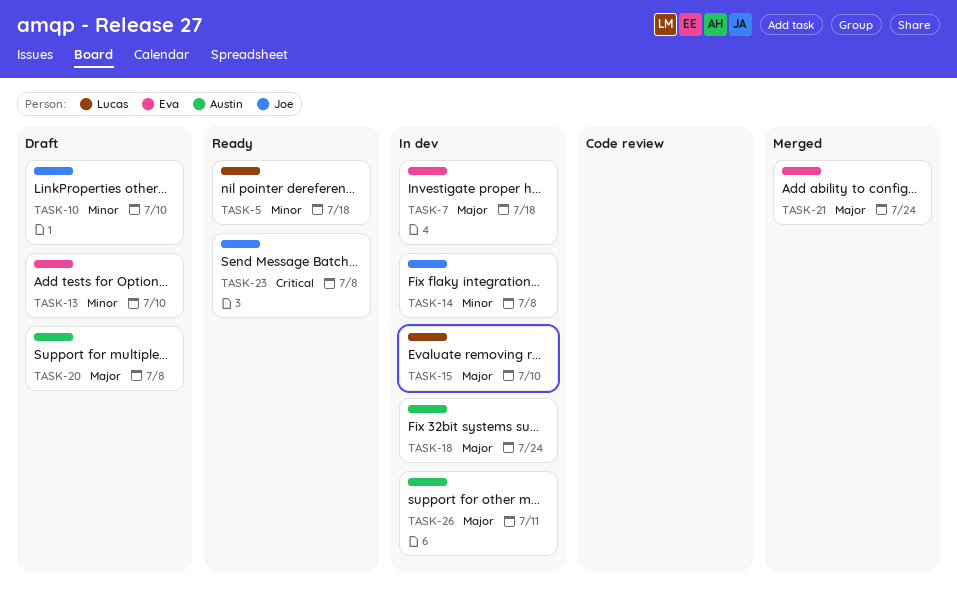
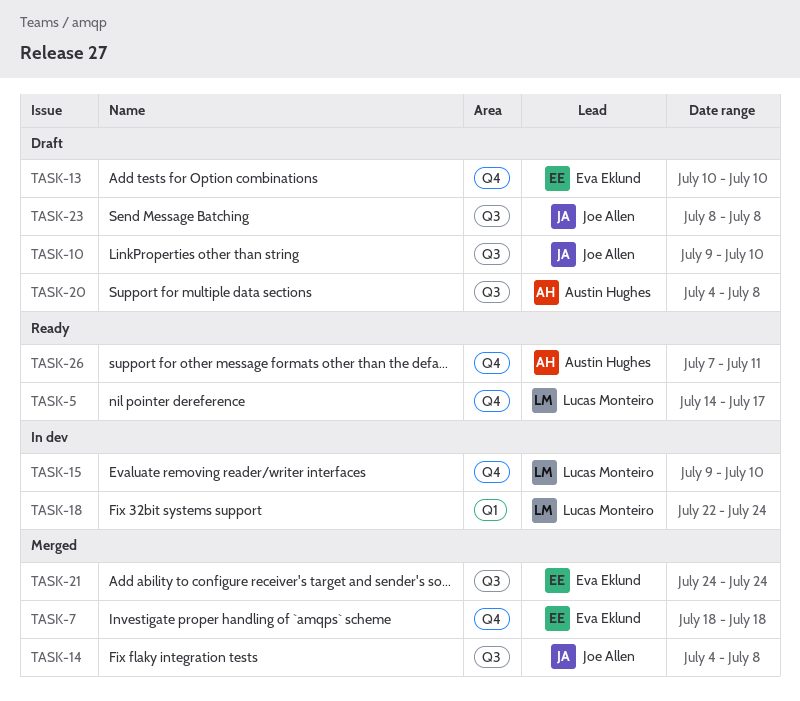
TASK-5, due: Jul 18 -> Jul 17
TASK-7, status: In dev -> Merged
TASK-14, status: In dev -> Merged
TASK-18, owner: Austin Hughes -> Lucas Monteiro
TASK-23, status: Ready -> Draft
TASK-26, status: In dev -> Ready

